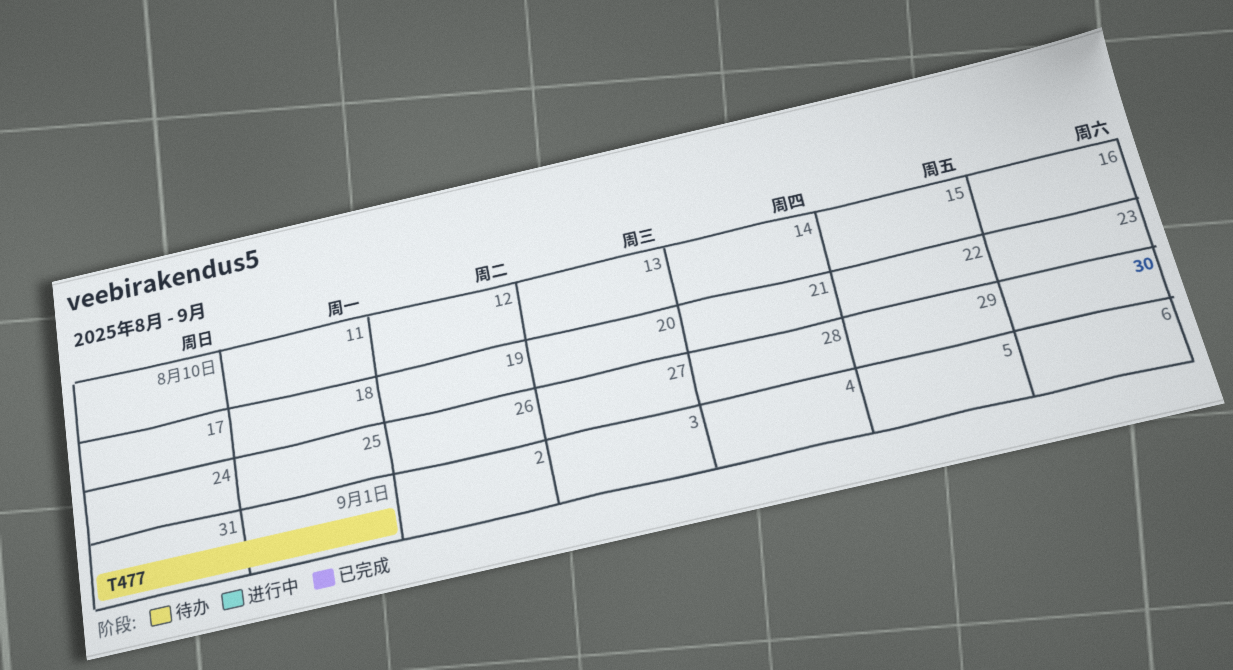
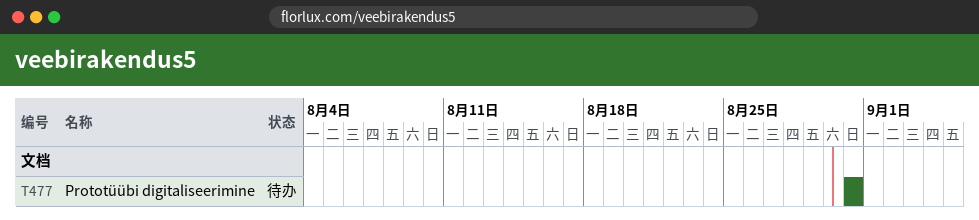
T477, due: Sep 1 -> Aug 31

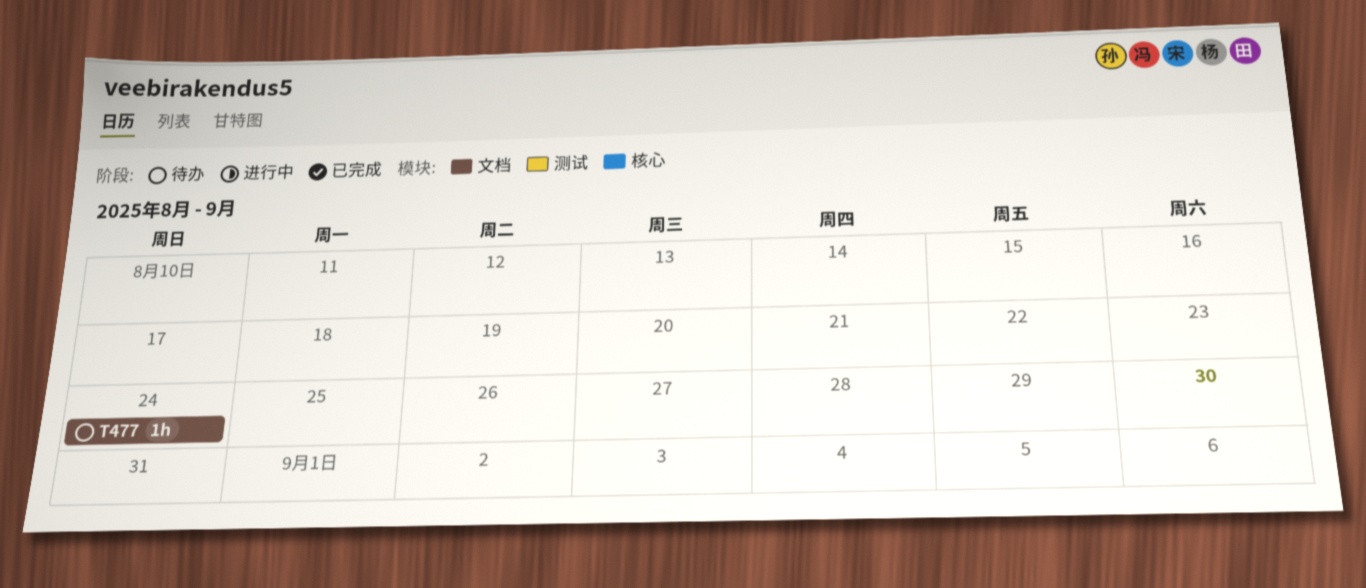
T477, start: Aug 31 -> Aug 24
T477, due: Aug 31 -> Aug 24

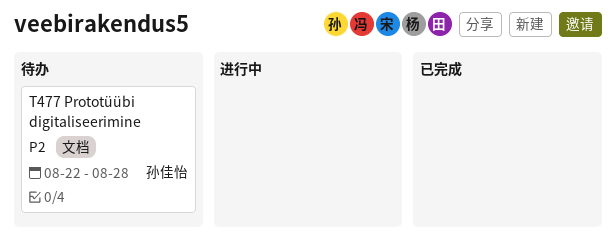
T477, start: Aug 24 -> Aug 22
T477, due: Aug 24 -> Aug 28

